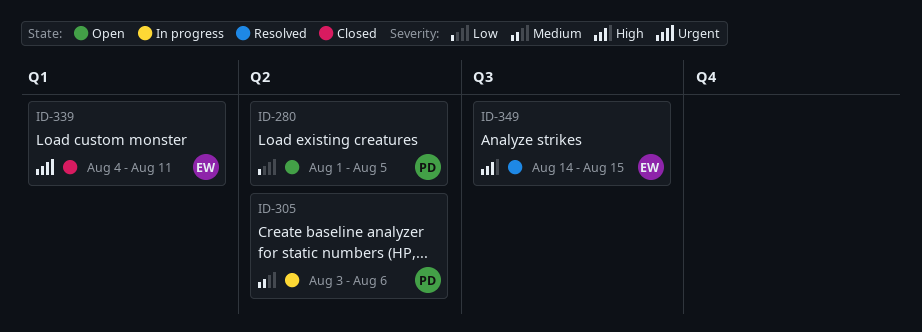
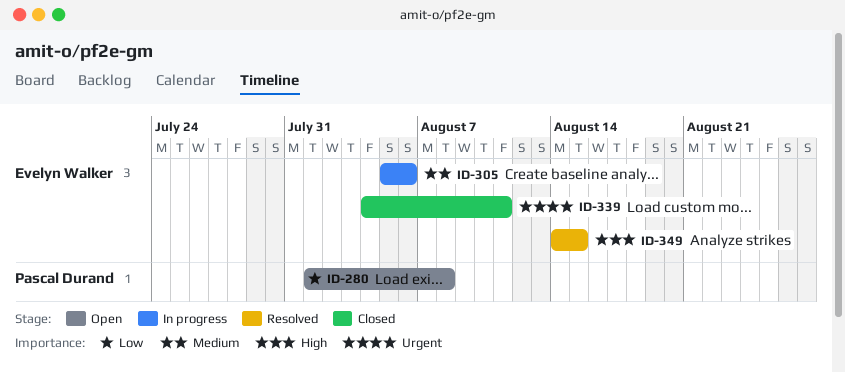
ID-280, due: Aug 5 -> Aug 8
ID-305, owner: Pascal Durand -> Evelyn Walker
ID-305, start: Aug 3 -> Aug 5

